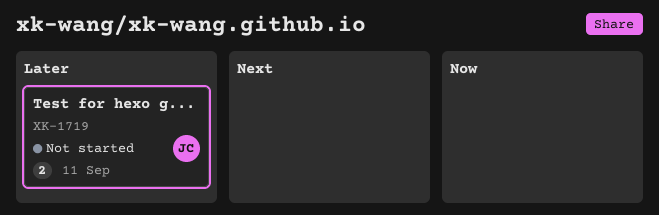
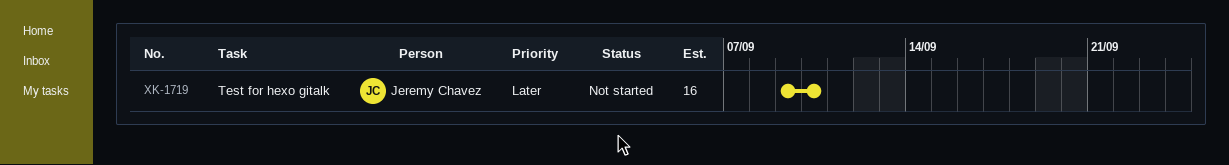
XK-1719, estimate: 2 -> 16
XK-1719, due: Sep 11 -> Sep 10

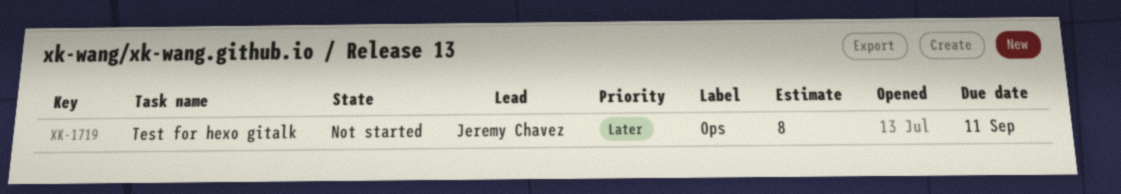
XK-1719, estimate: 16 -> 8
XK-1719, due: Sep 10 -> Sep 11

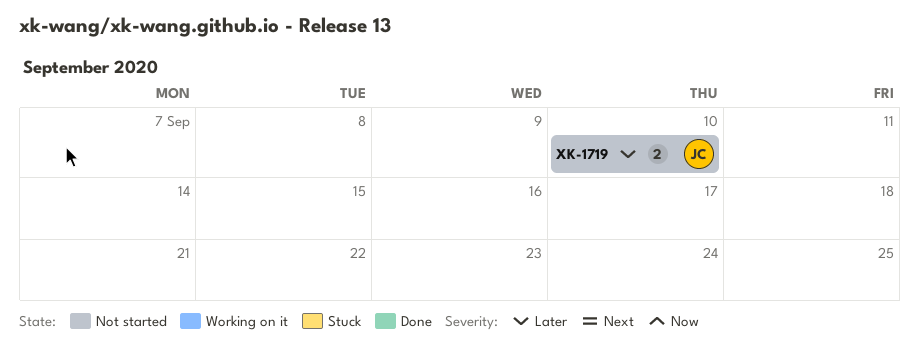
XK-1719, estimate: 8 -> 2
XK-1719, due: Sep 11 -> Sep 10

